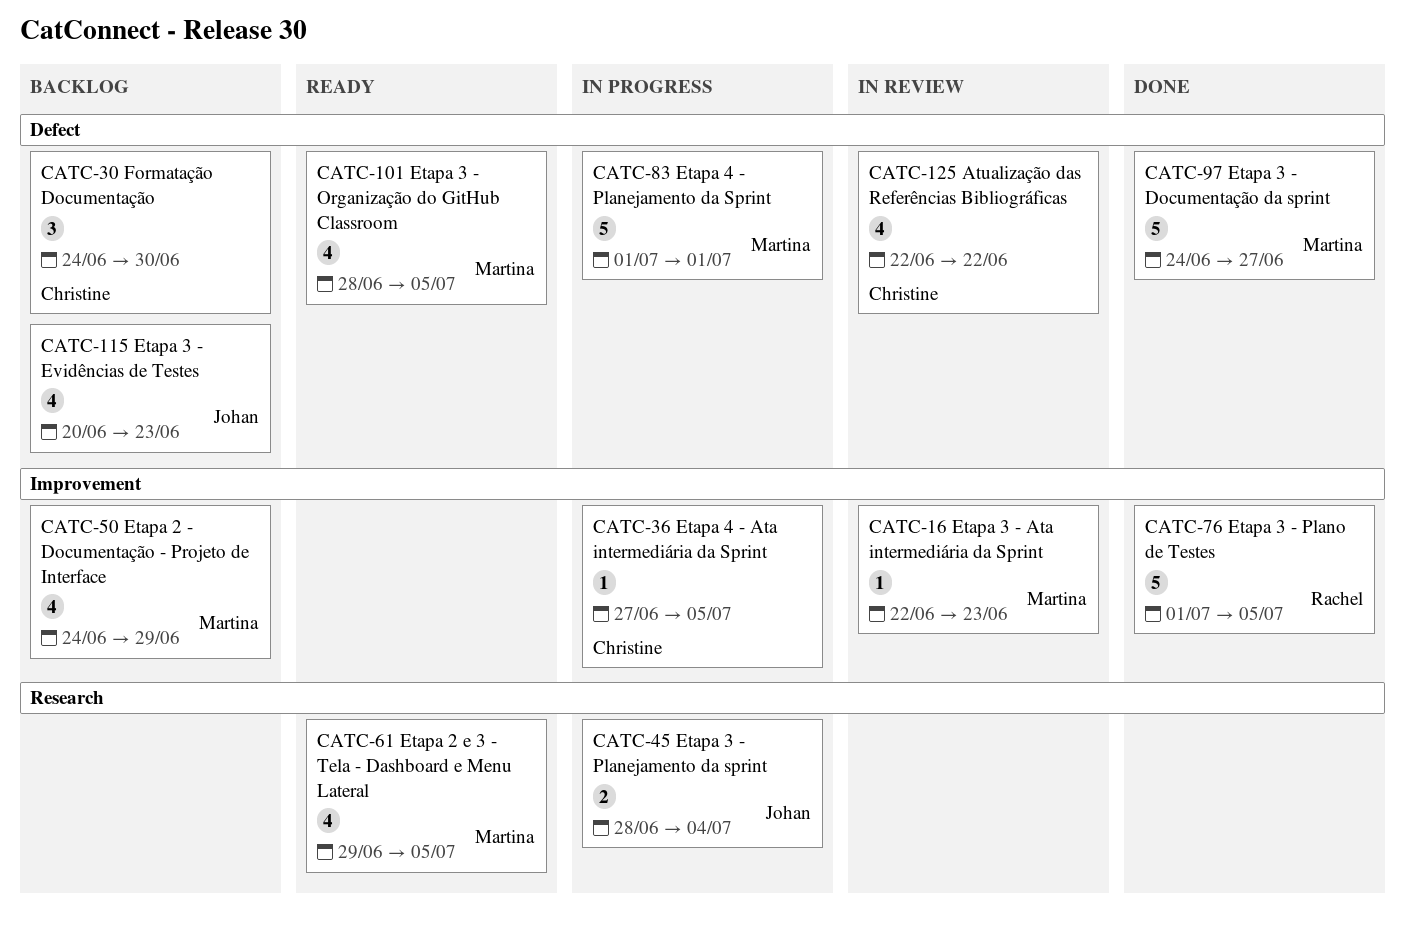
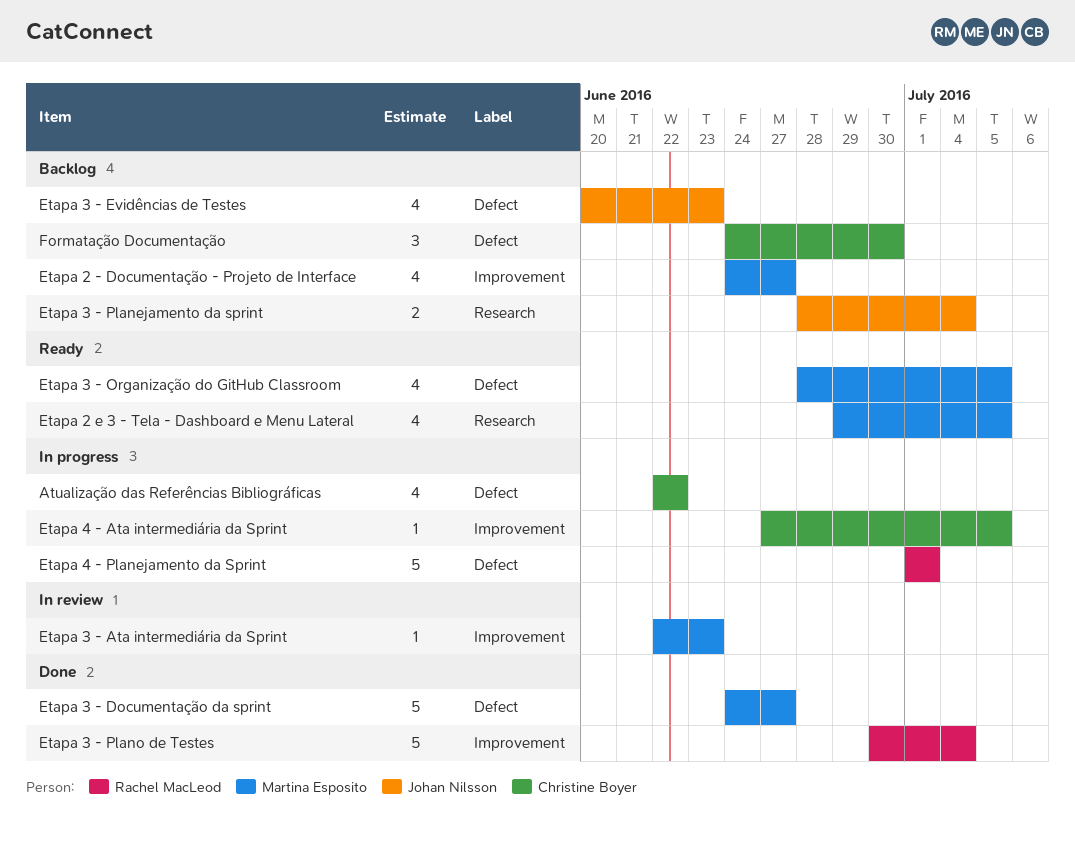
Atualização das Referências Bibliográficas, status: In review -> In progress
Etapa 2 - Documentação - Projeto de Interface, due: Jun 29 -> Jun 27
Etapa 3 - Planejamento da sprint, status: In progress -> Backlog
Etapa 3 - Plano de Testes, start: Jul 1 -> Jun 30
Etapa 3 - Plano de Testes, due: Jul 5 -> Jul 4
Etapa 4 - Planejamento da Sprint, owner: Martina Esposito -> Rachel MacLeod

